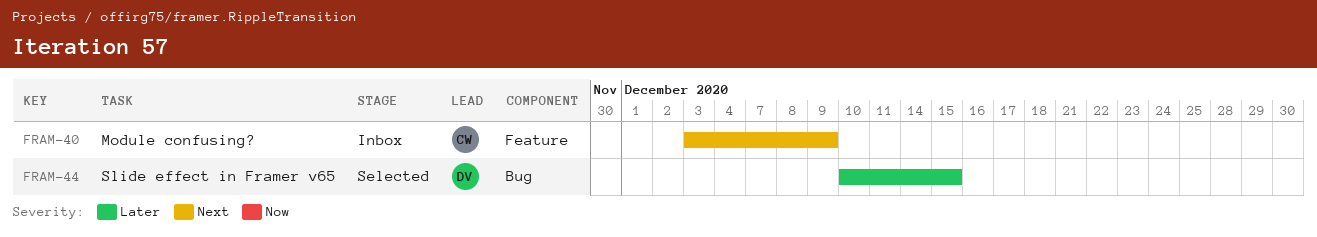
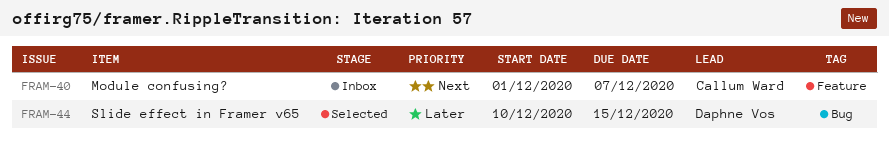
FRAM-40, start: Dec 3 -> Dec 1
FRAM-40, due: Dec 9 -> Dec 7

